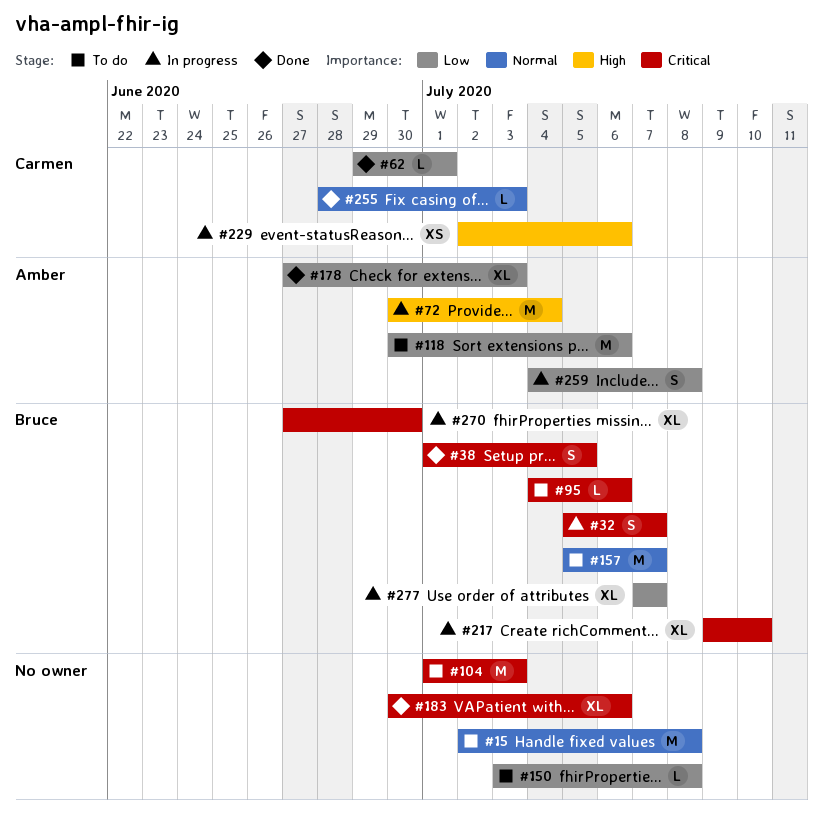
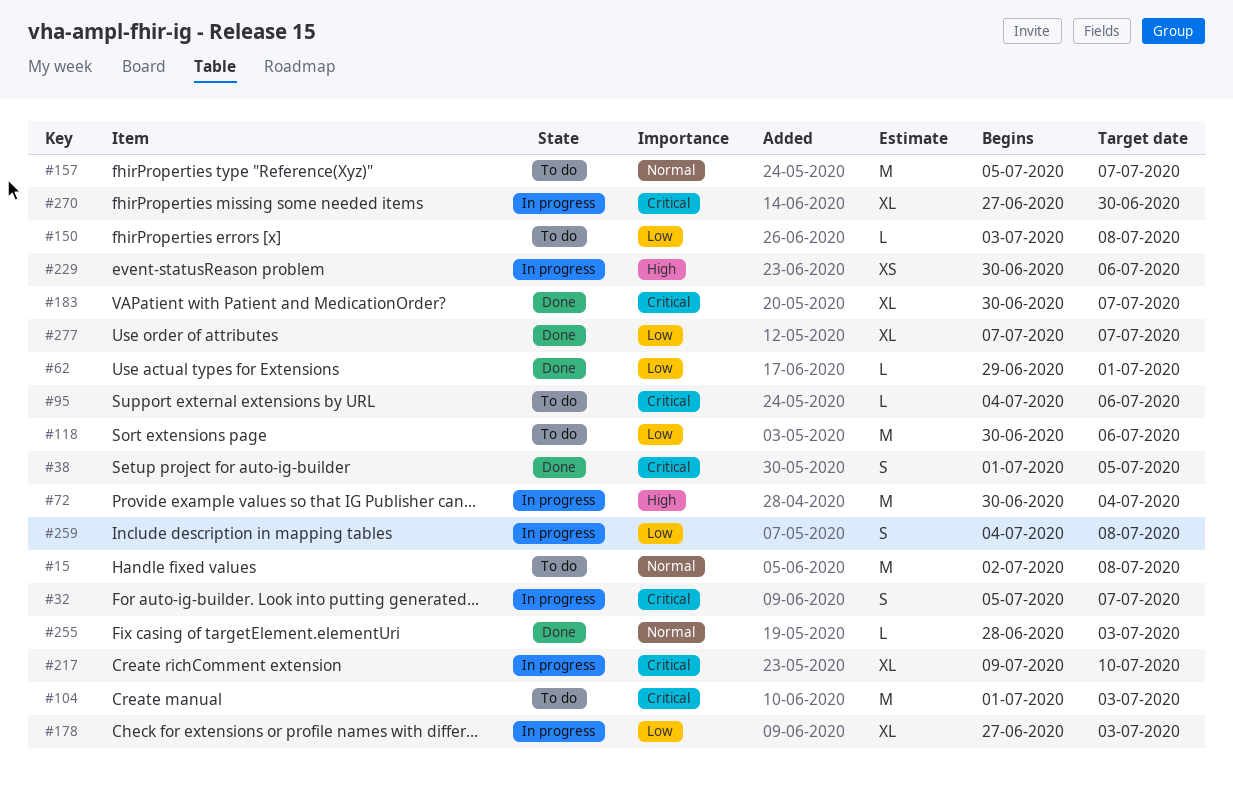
#178, status: Done -> In progress
#183, due: Jul 6 -> Jul 7
#229, start: Jul 2 -> Jun 30
#277, status: In progress -> Done

